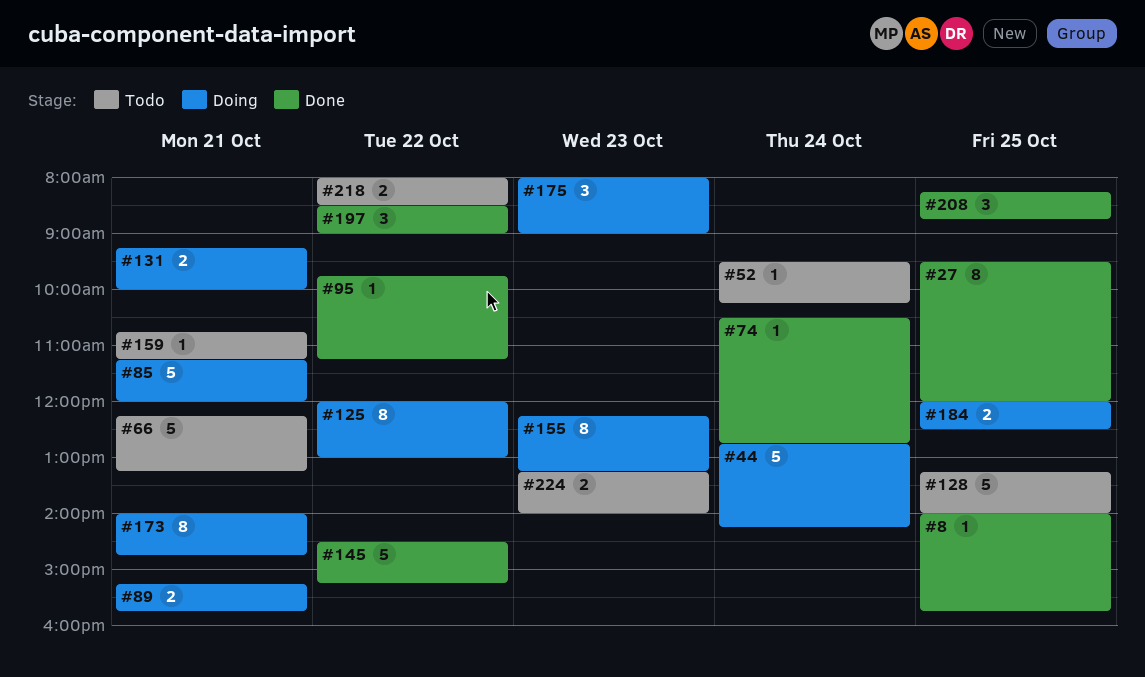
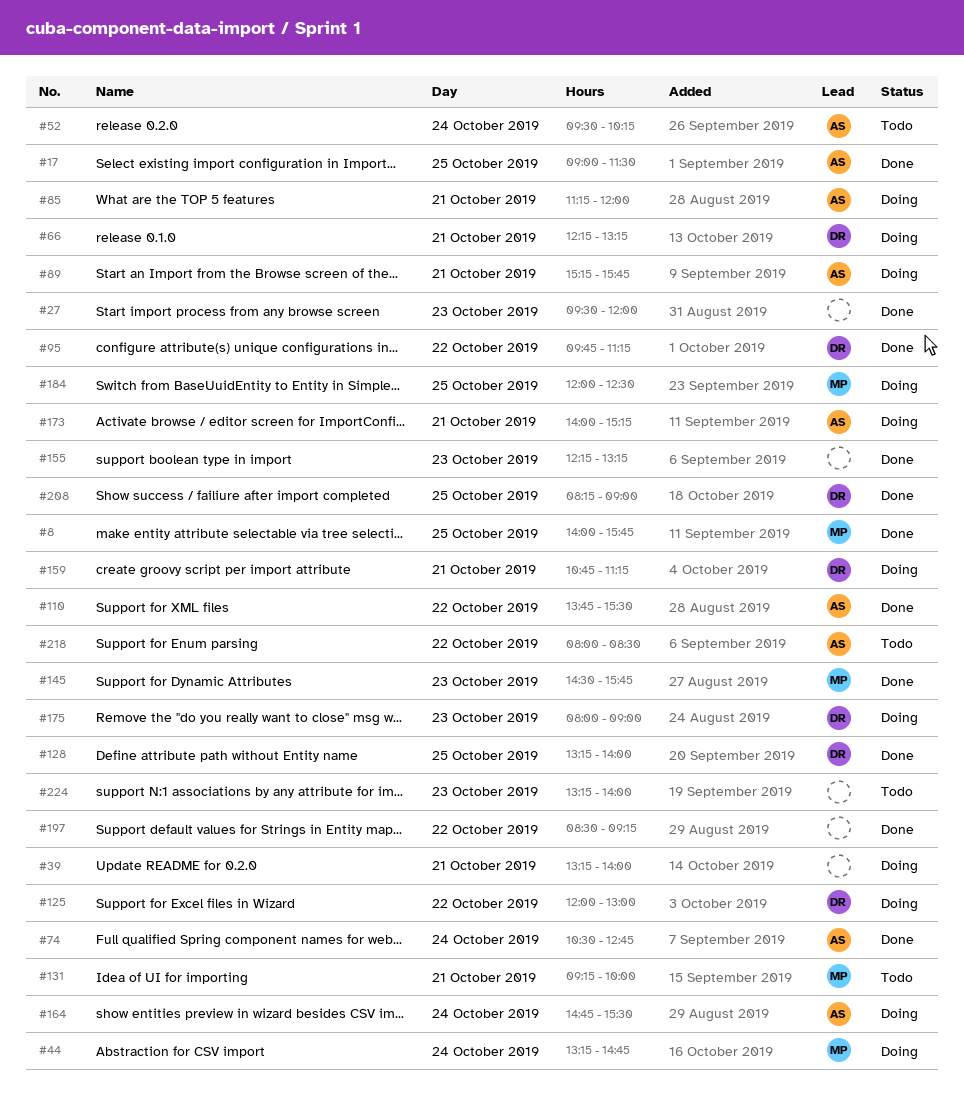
#17: none -> present
#27, day: Oct 25 -> Oct 23
#39: none -> present
#44, begins: 12:45 -> 13:15
#44, ends: 14:15 -> 14:45
#66, status: Todo -> Doing
#110: none -> present
#128, status: Todo -> Done
#131, status: Doing -> Todo
#145, day: Oct 22 -> Oct 23
#145, ends: 15:15 -> 15:45
#155, status: Doing -> Done
#159, status: Todo -> Doing
#164: none -> present
#173, ends: 14:45 -> 15:15
#197, ends: 09:00 -> 09:15
#208, ends: 08:45 -> 09:00

